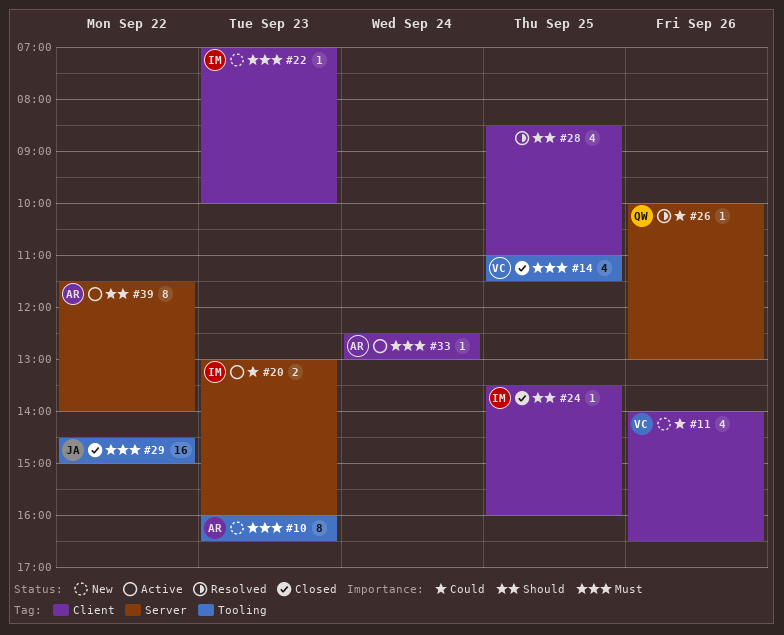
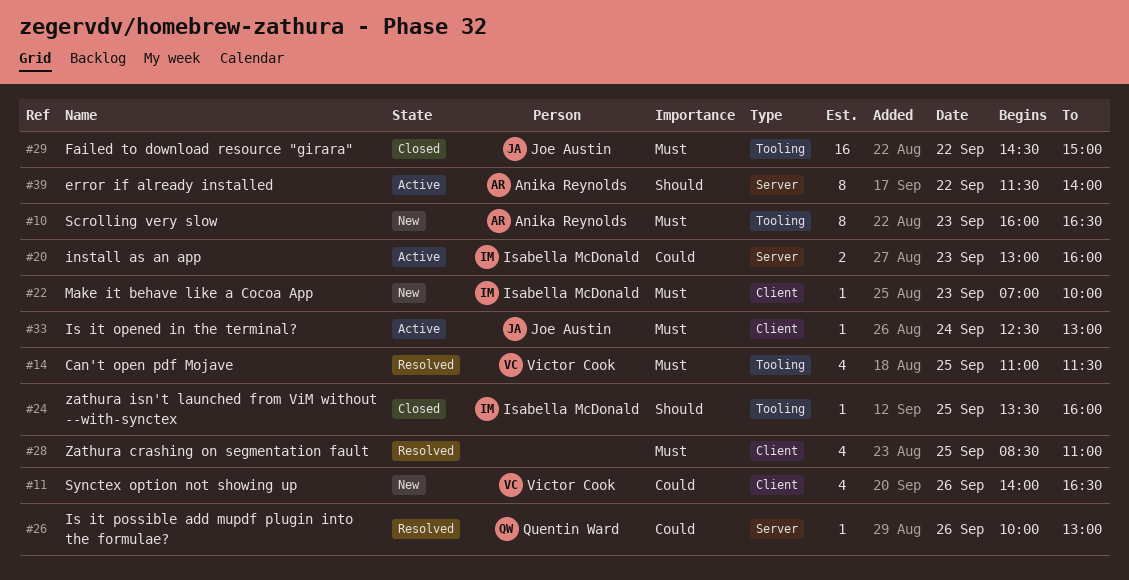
#14, status: Closed -> Resolved
#24, label: Client -> Tooling
#28, priority: Should -> Must
#33, owner: Anika Reynolds -> Joe Austin

